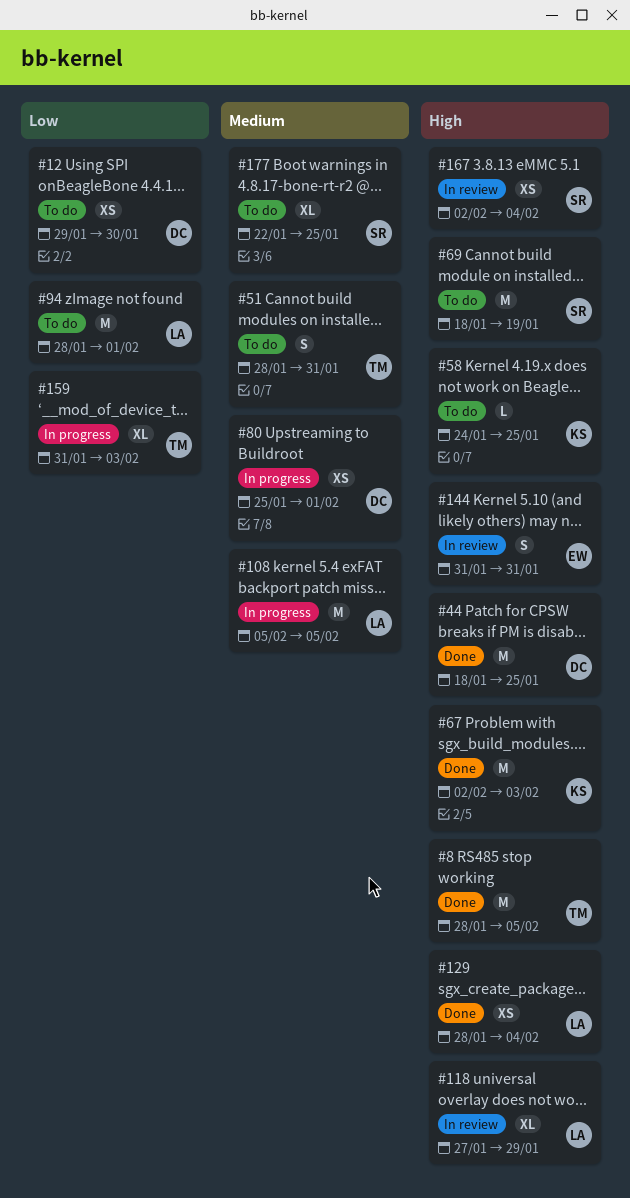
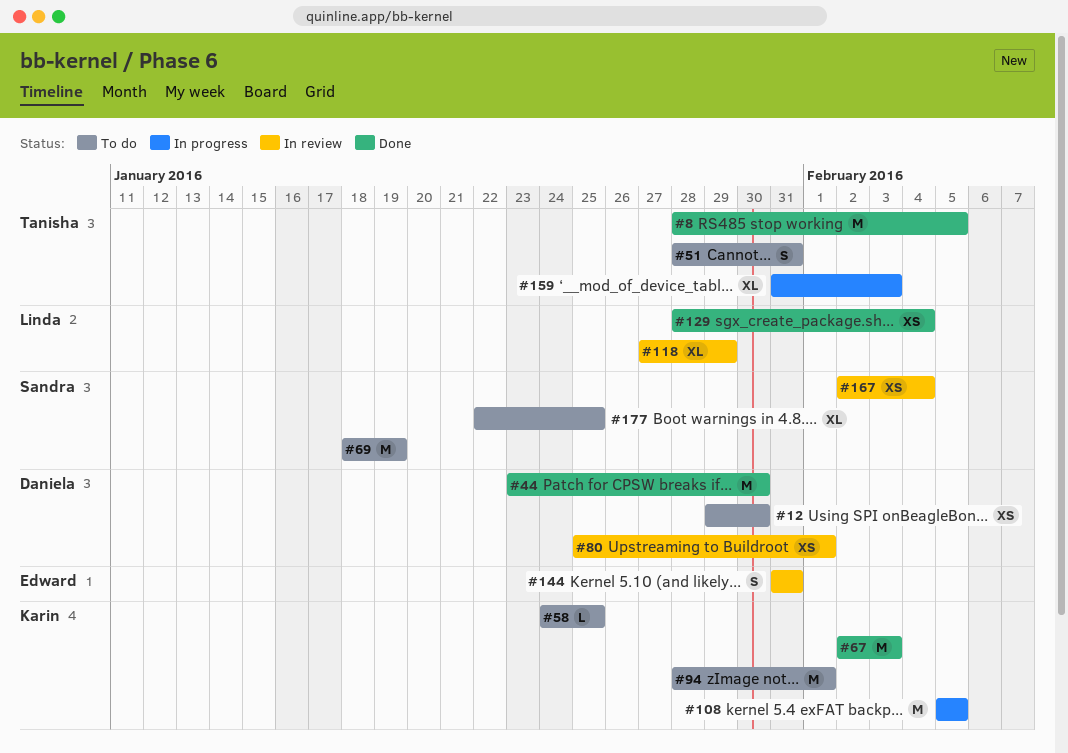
#44, start: Jan 18 -> Jan 23
#44, due: Jan 25 -> Jan 30
#80, status: In progress -> In review
#94, owner: Linda -> Karin
#108, owner: Linda -> Karin

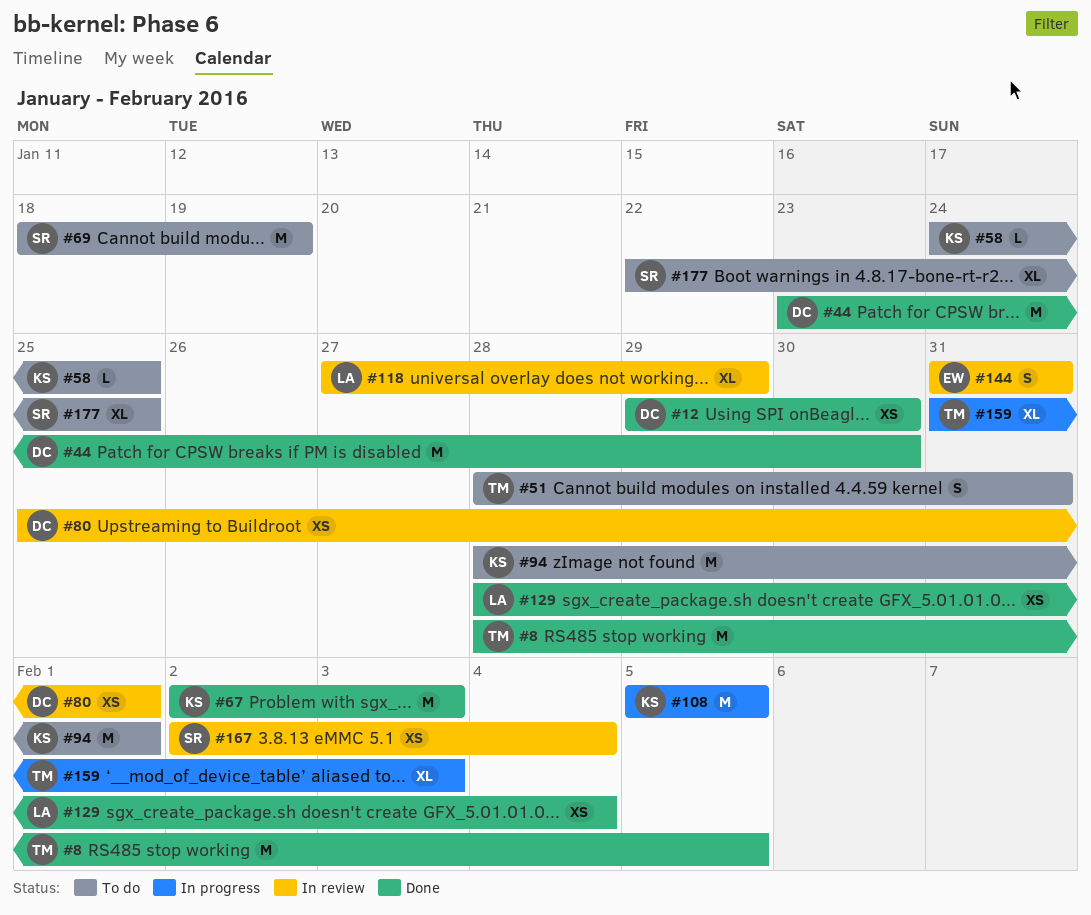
#12, status: To do -> Done

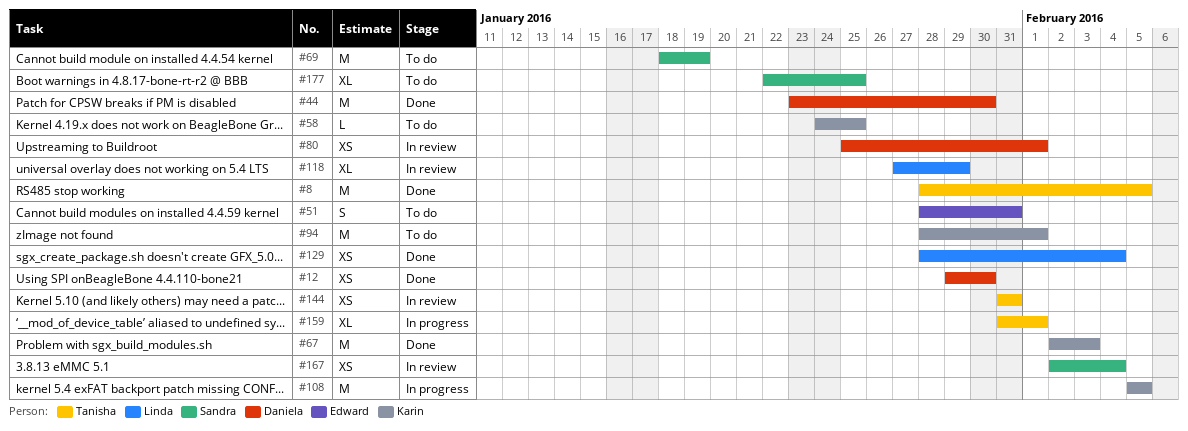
#51, owner: Tanisha -> Edward
#144, owner: Edward -> Tanisha
#144, estimate: S -> XS
#159, due: Feb 3 -> Feb 1

